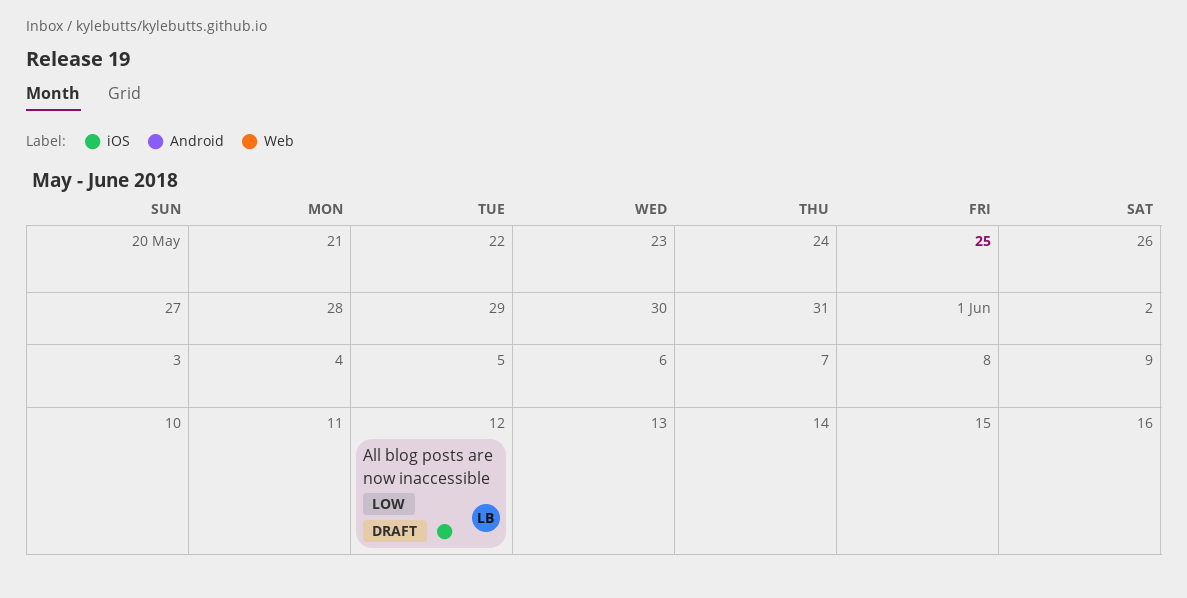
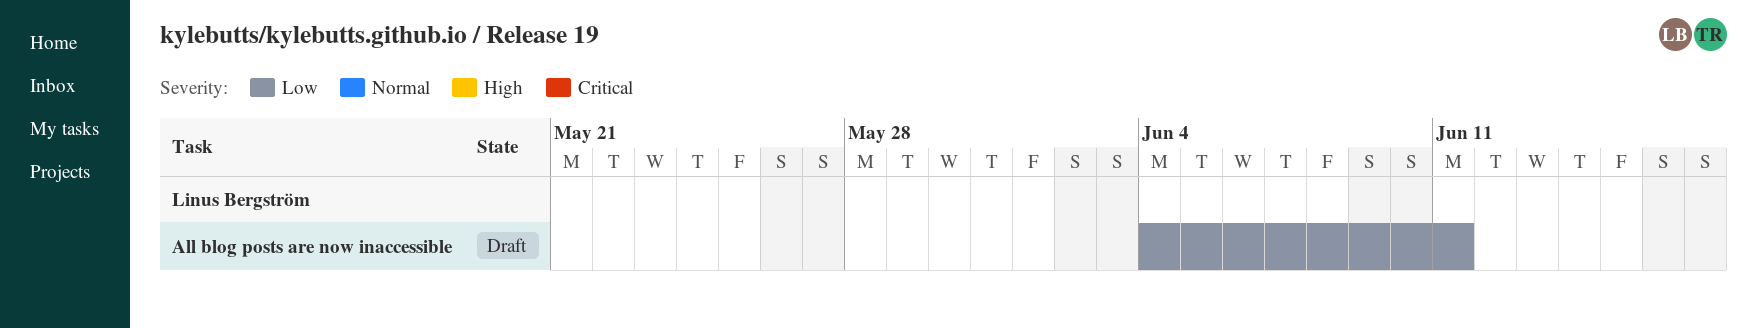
All blog posts are now inaccessible, due: Jun 12 -> Jun 11

